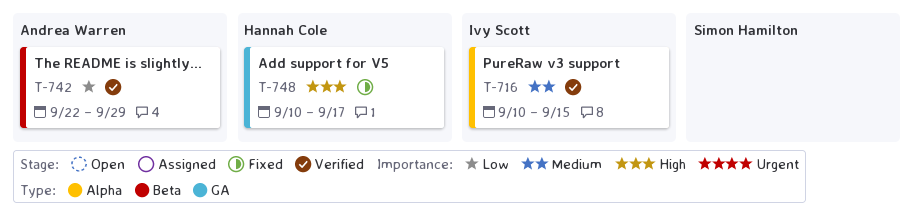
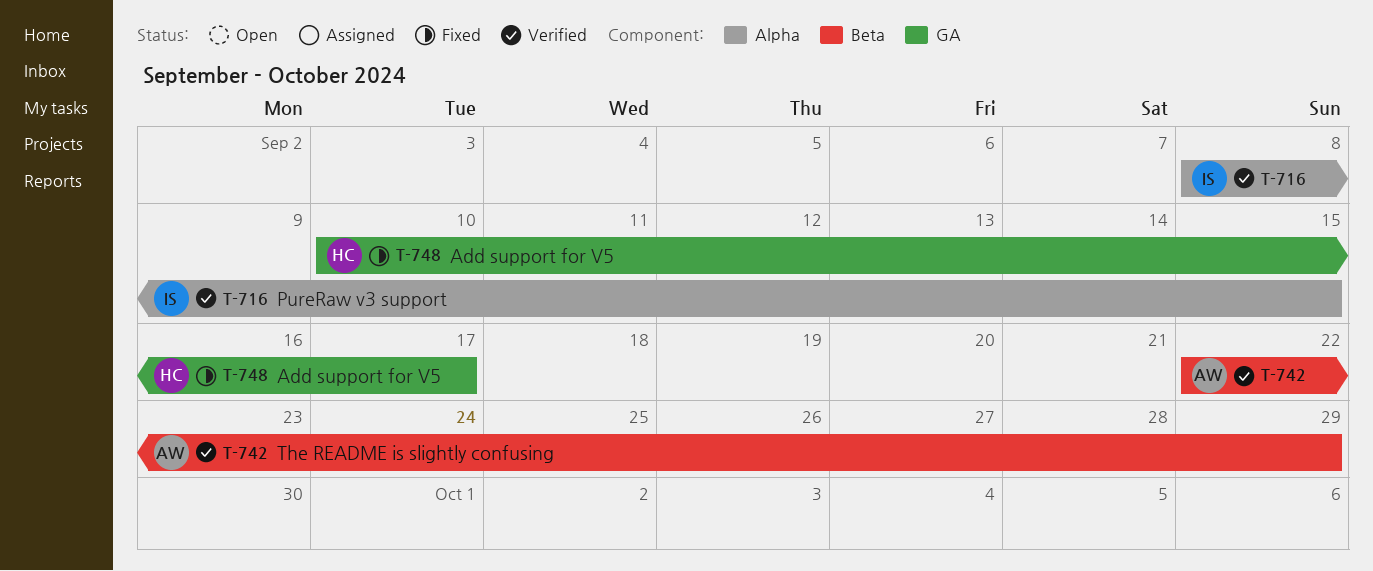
T-716, start: Sep 10 -> Sep 8

